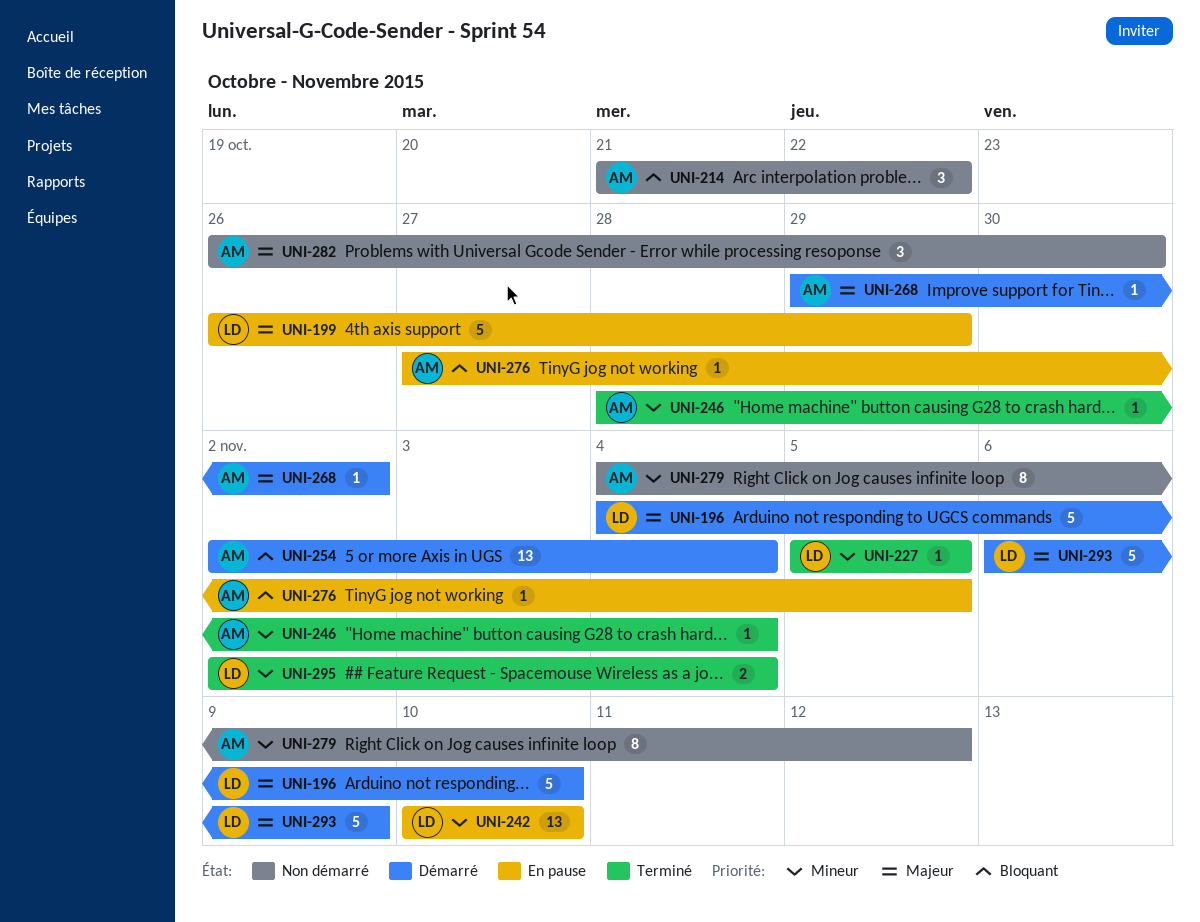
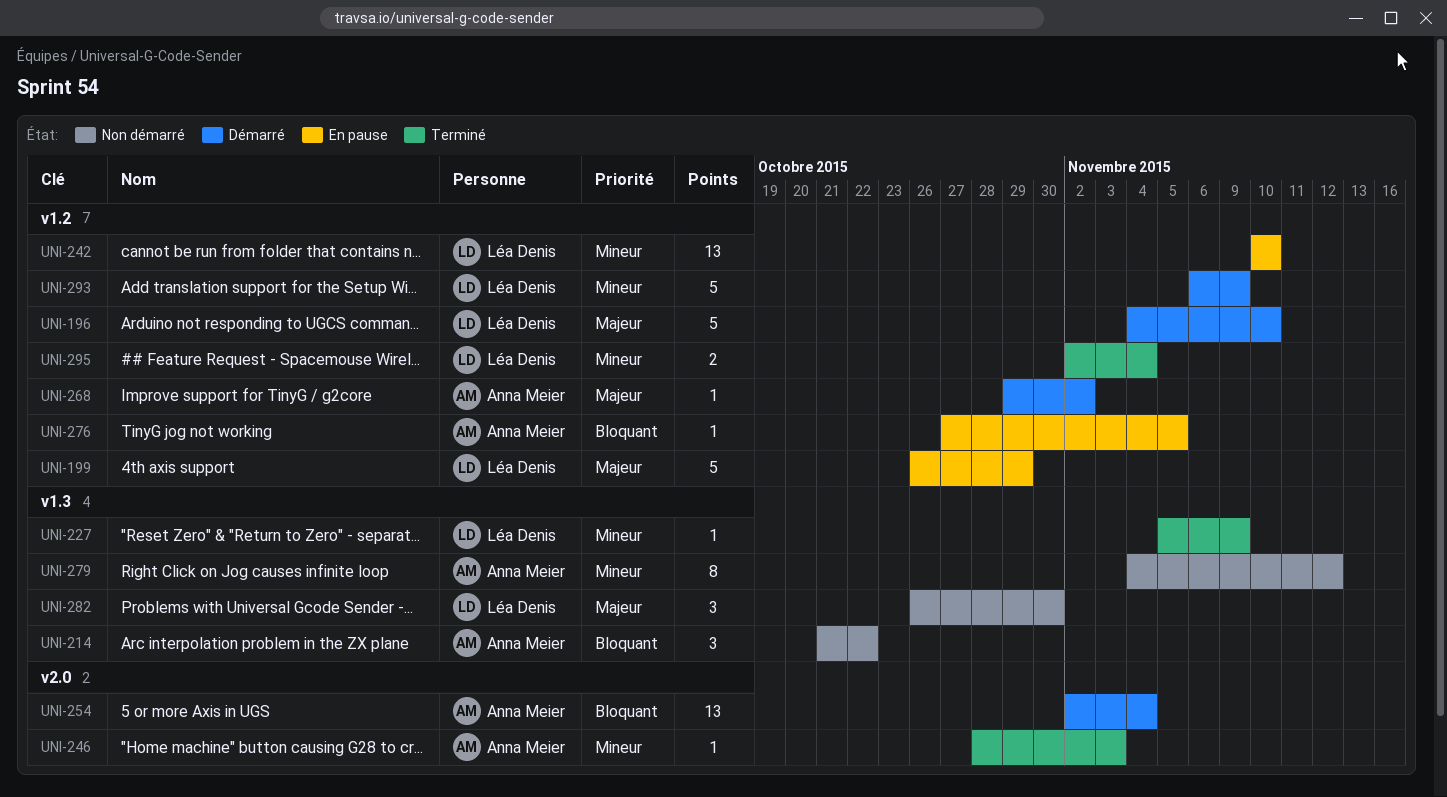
UNI-227, due: Nov 5 -> Nov 9
UNI-246, due: Nov 4 -> Nov 3
UNI-282, owner: Anna Meier -> Léa Denis
UNI-293, priority: Majeur -> Mineur

